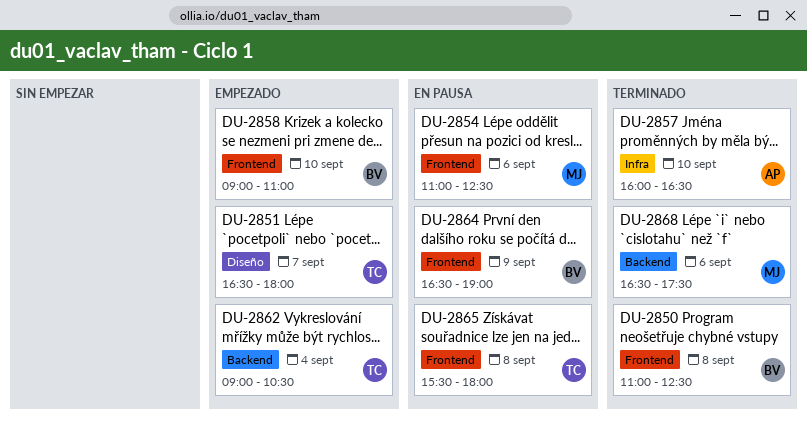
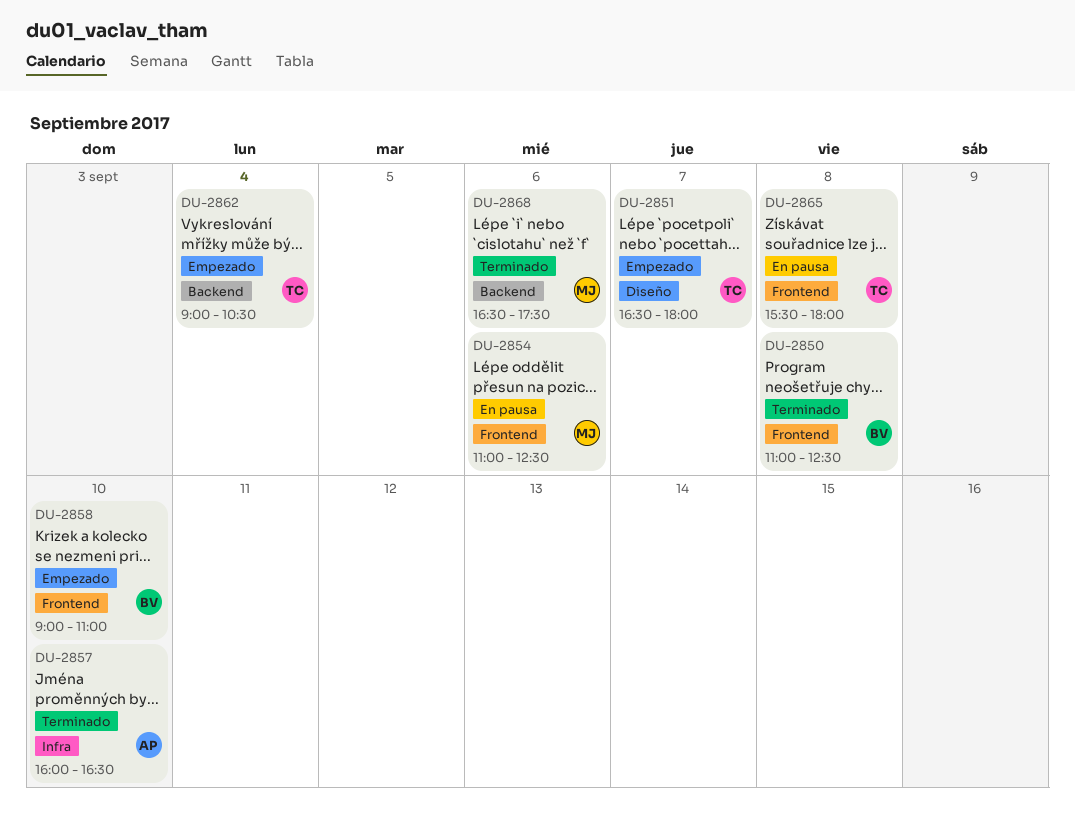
DU-2864: present -> none

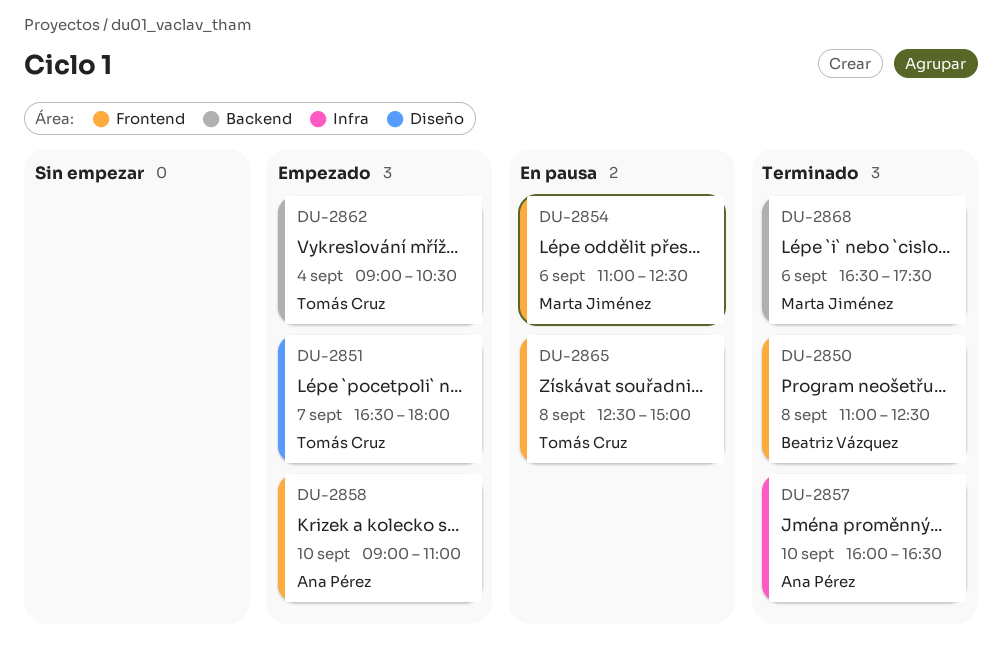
DU-2858, owner: Beatriz Vázquez -> Ana Pérez
DU-2865, begins: 15:30 -> 12:30
DU-2865, ends: 18:00 -> 15:00

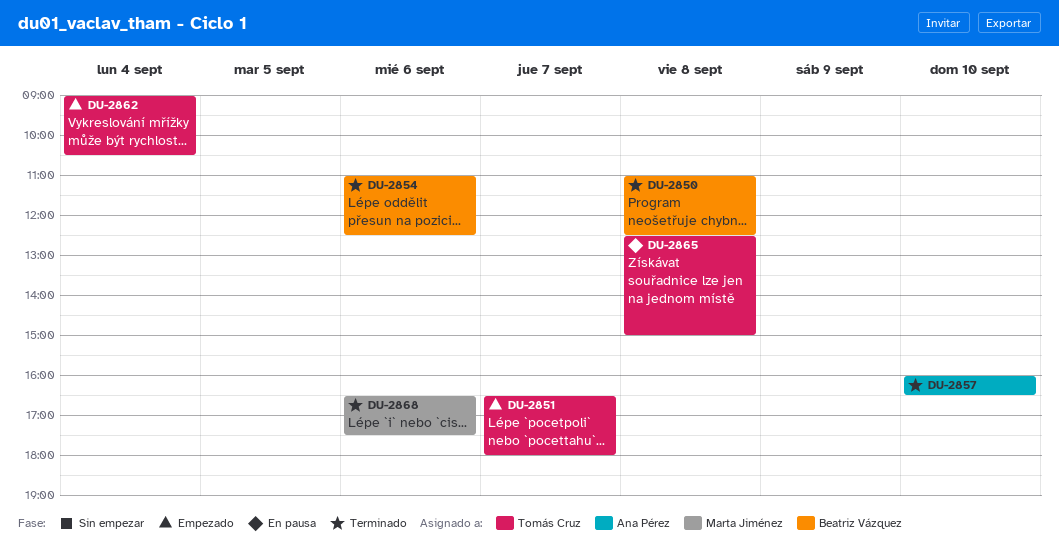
DU-2854, status: En pausa -> Terminado
DU-2854, owner: Marta Jiménez -> Beatriz Vázquez
DU-2858: present -> none

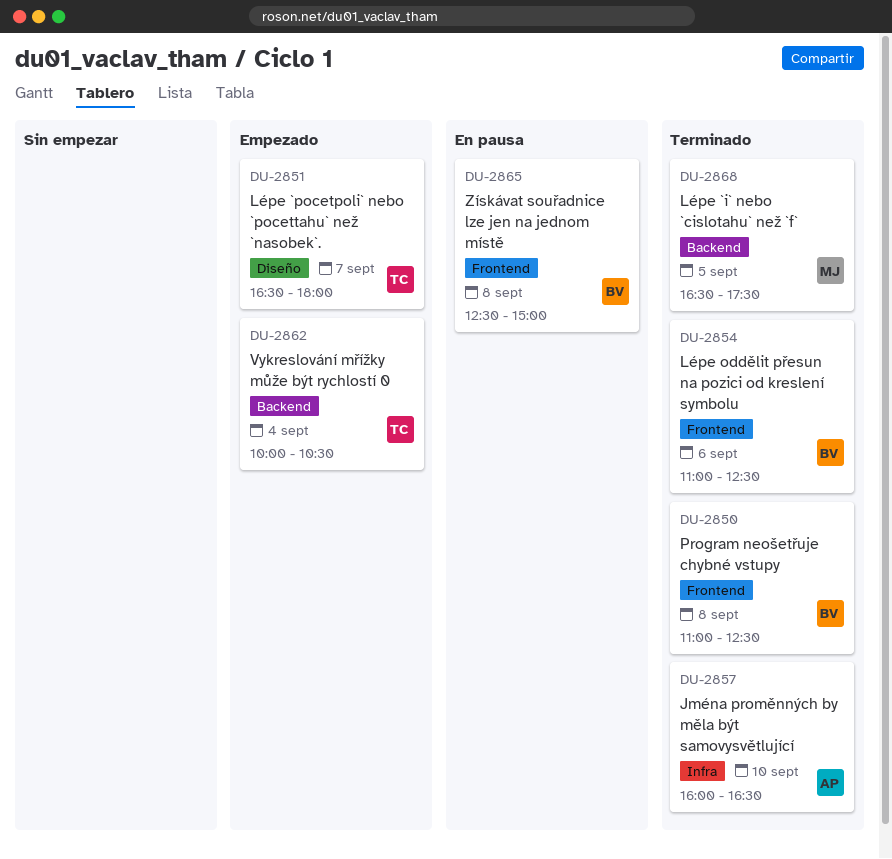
DU-2862, begins: 09:00 -> 10:00
DU-2865, owner: Tomás Cruz -> Beatriz Vázquez
DU-2868, day: Sep 6 -> Sep 5

